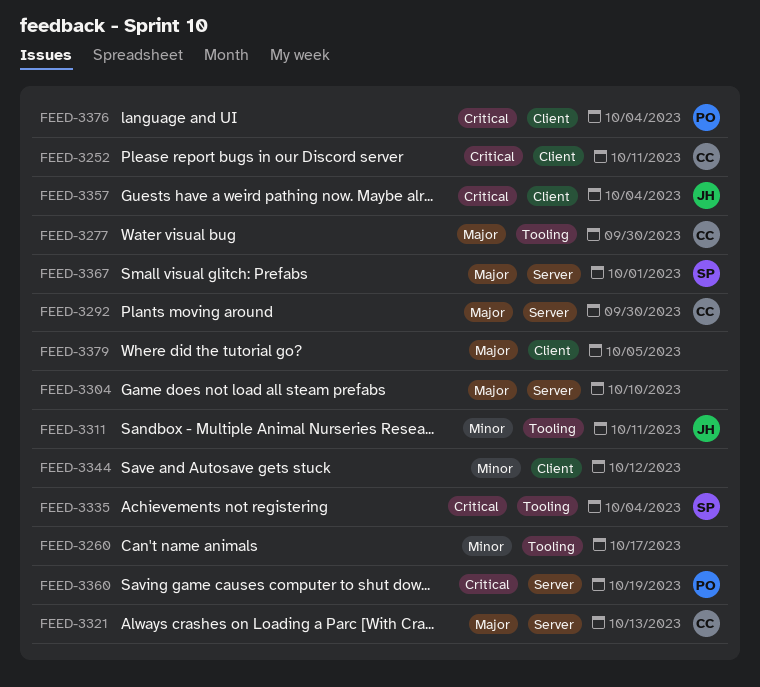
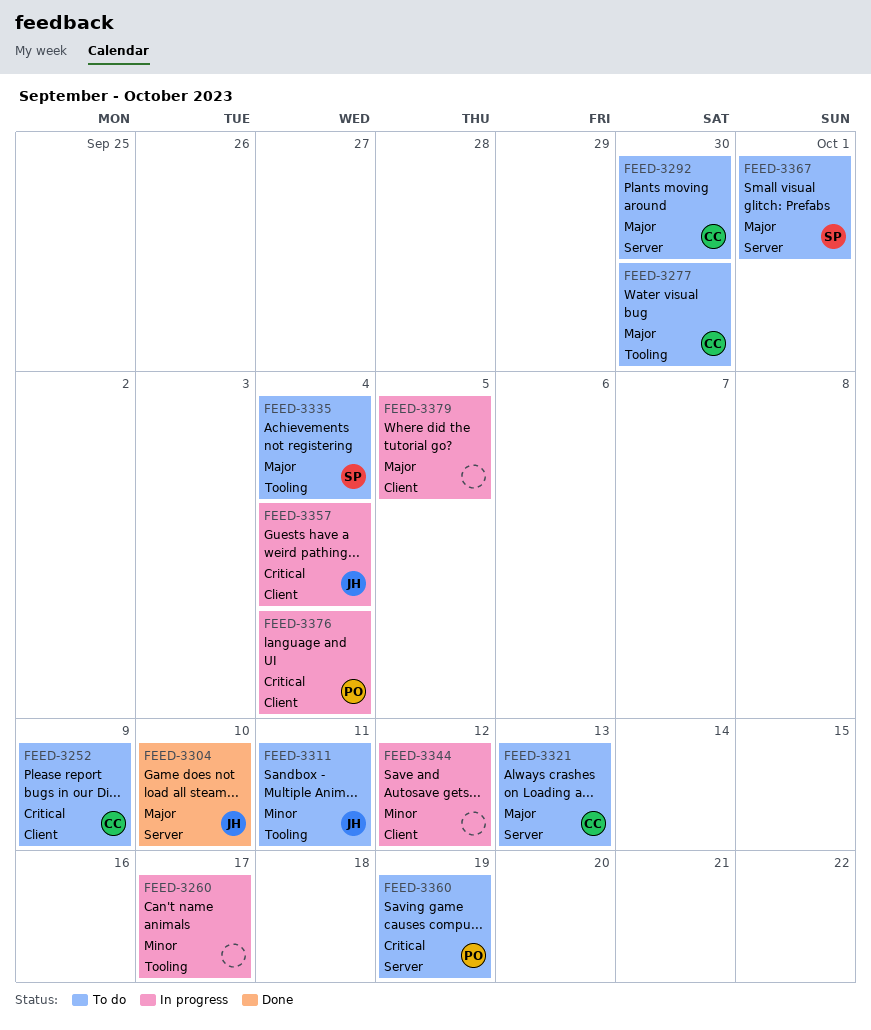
FEED-3252, due: Oct 11 -> Oct 9
FEED-3304, owner: none -> JH
FEED-3335, priority: Critical -> Major

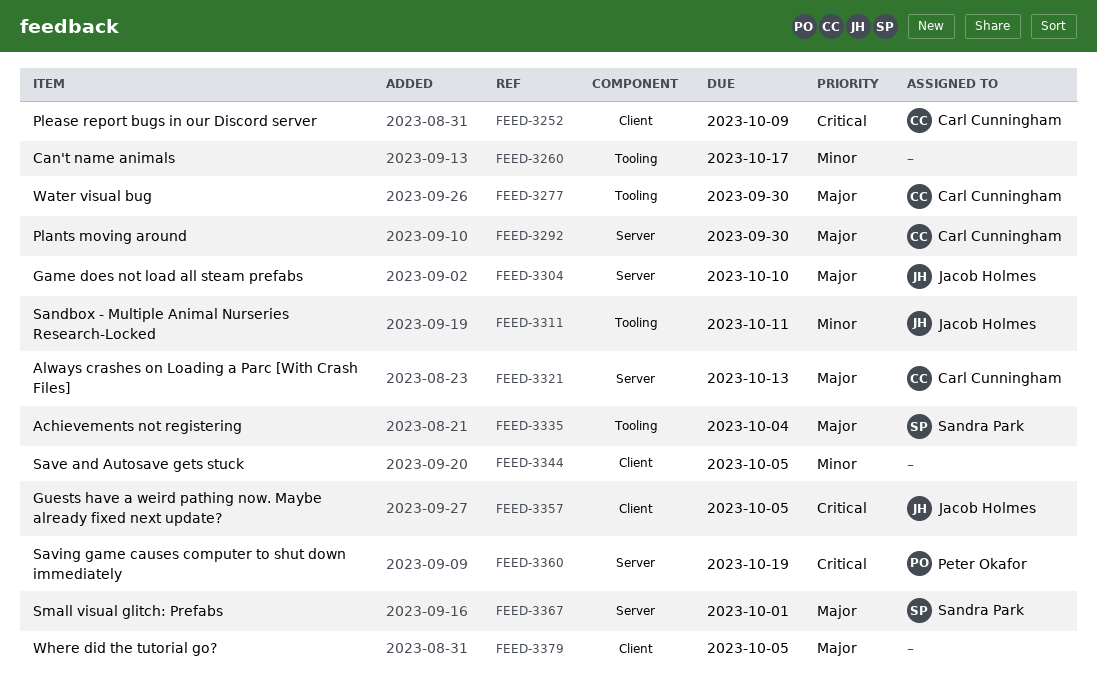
FEED-3344, due: Oct 12 -> Oct 5
FEED-3357, due: Oct 4 -> Oct 5
FEED-3376: present -> none

